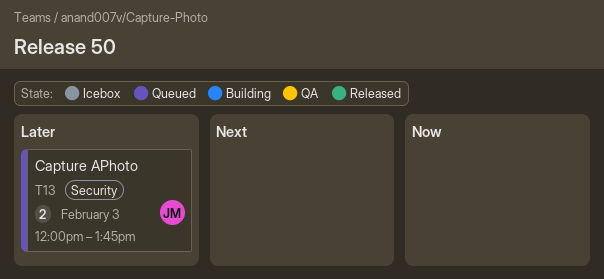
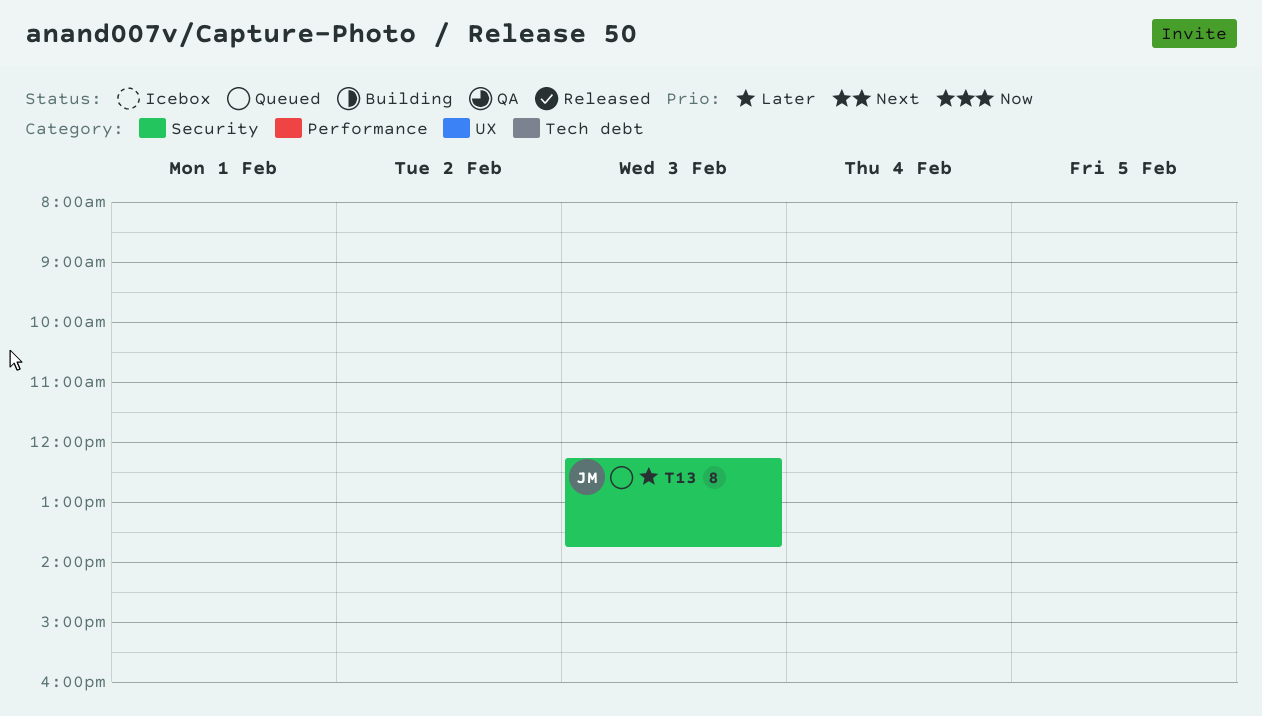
T13, estimate: 2 -> 8
T13, begins: 12:00 -> 12:15

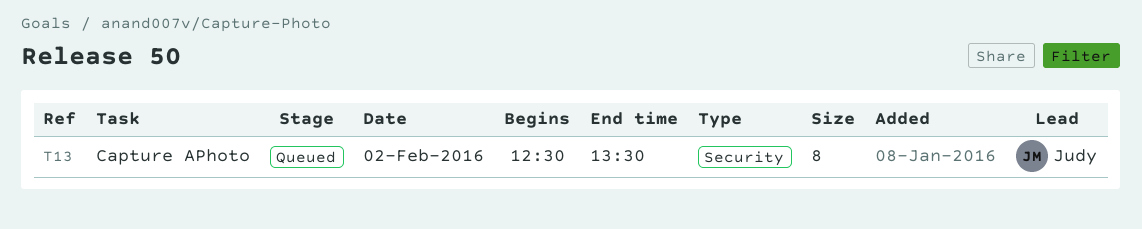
T13, day: Feb 3 -> Feb 2
T13, begins: 12:15 -> 12:30
T13, ends: 13:45 -> 13:30

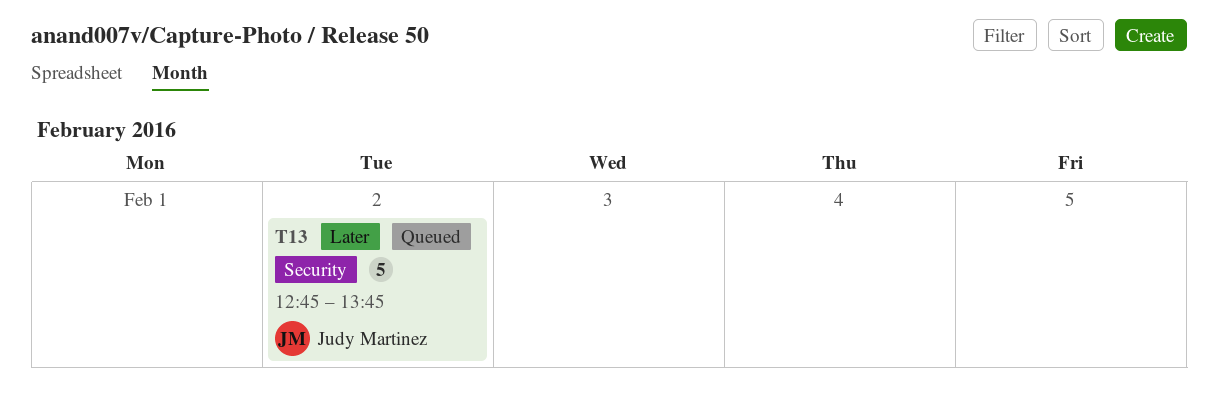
T13, estimate: 8 -> 5
T13, begins: 12:30 -> 12:45
T13, ends: 13:30 -> 13:45

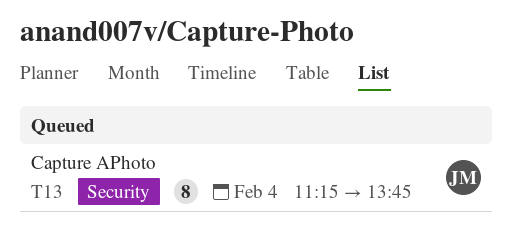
T13, estimate: 5 -> 8
T13, day: Feb 2 -> Feb 4
T13, begins: 12:45 -> 11:15

